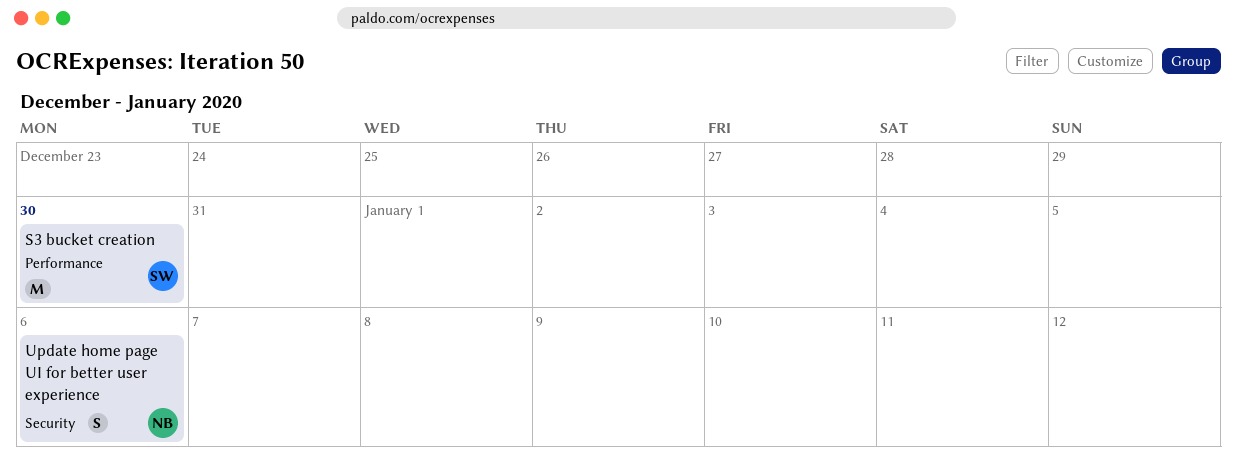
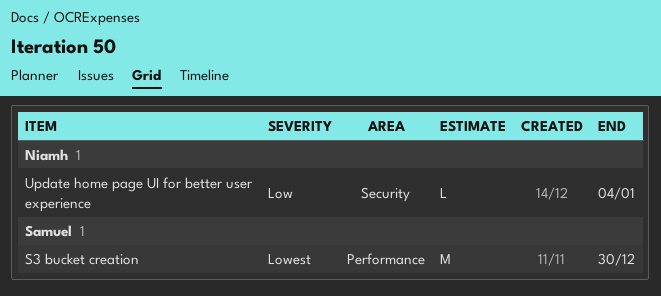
Update home page UI for better user experience, estimate: S -> L
Update home page UI for better user experience, due: Jan 6 -> Jan 4

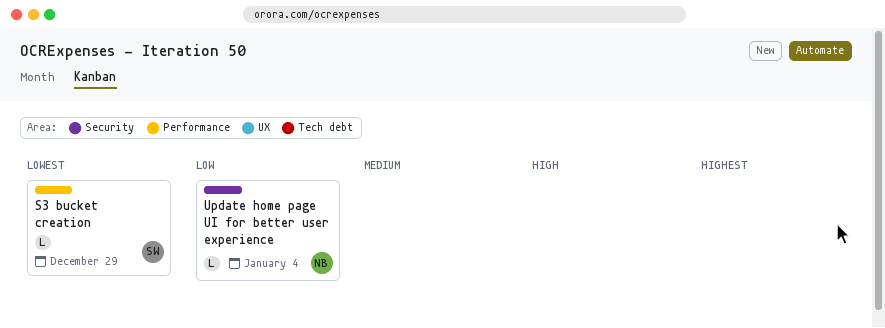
S3 bucket creation, estimate: M -> L
S3 bucket creation, due: Dec 30 -> Dec 29

